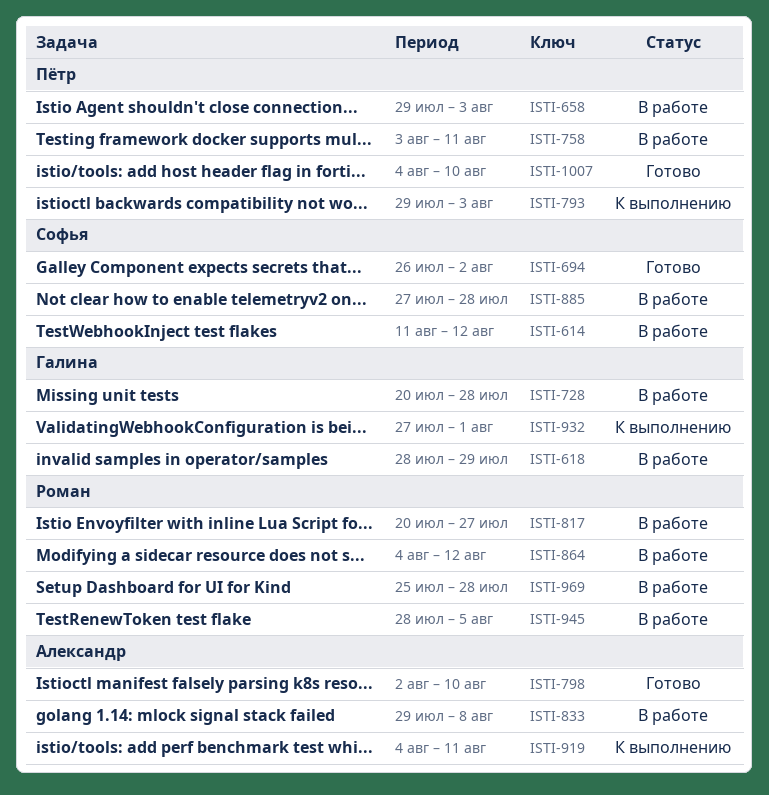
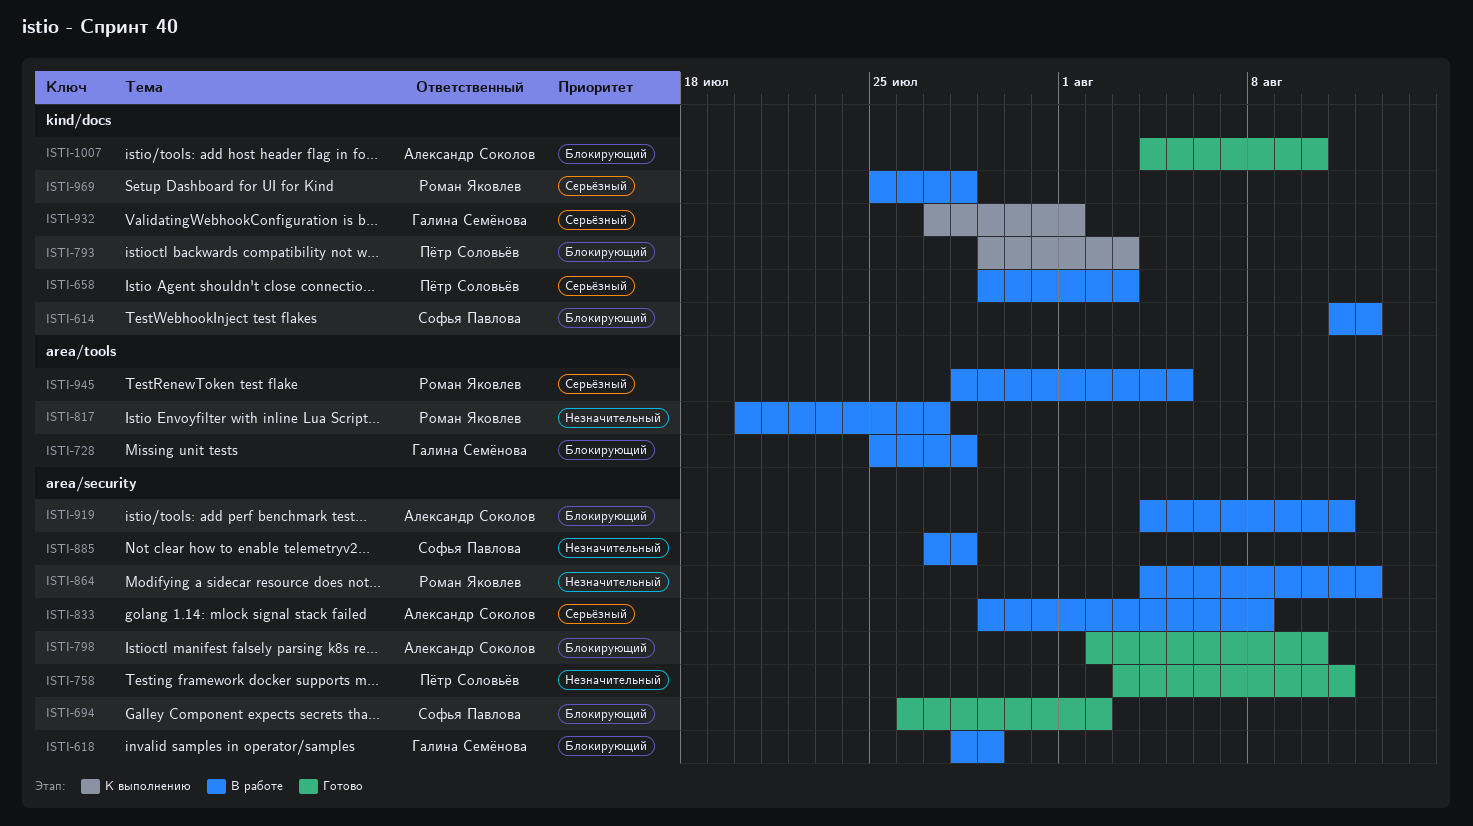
ISTI-728, start: Jul 20 -> Jul 25
ISTI-758, status: В работе -> Готово
ISTI-919, status: К выполнению -> В работе
ISTI-1007, owner: Пётр Соловьёв -> Александр Соколов

